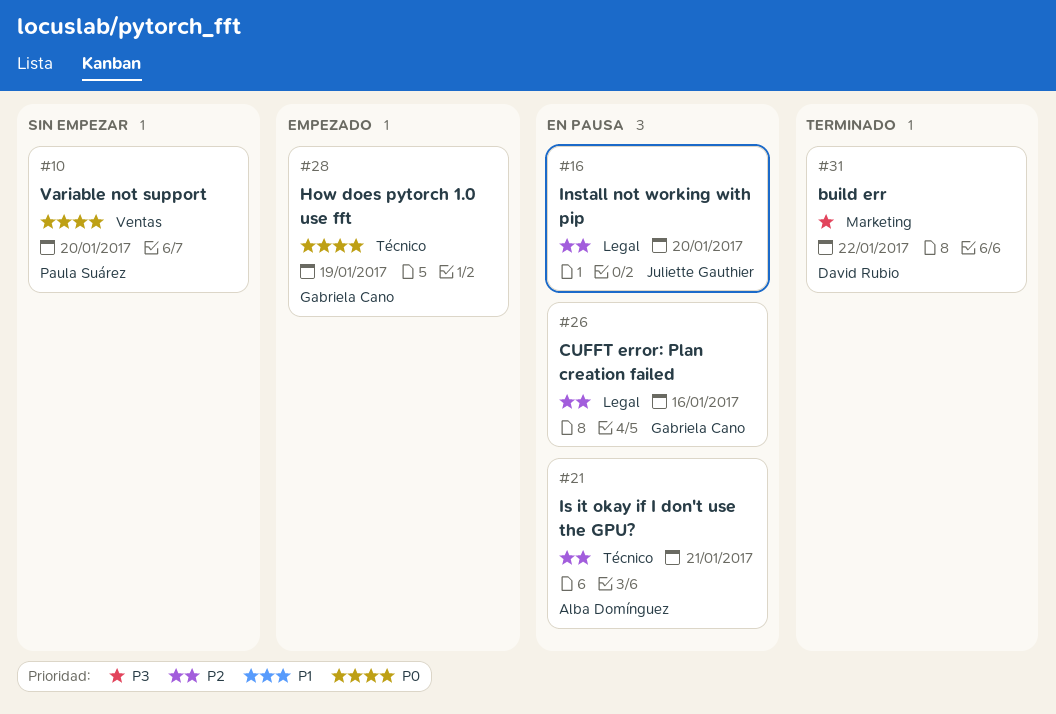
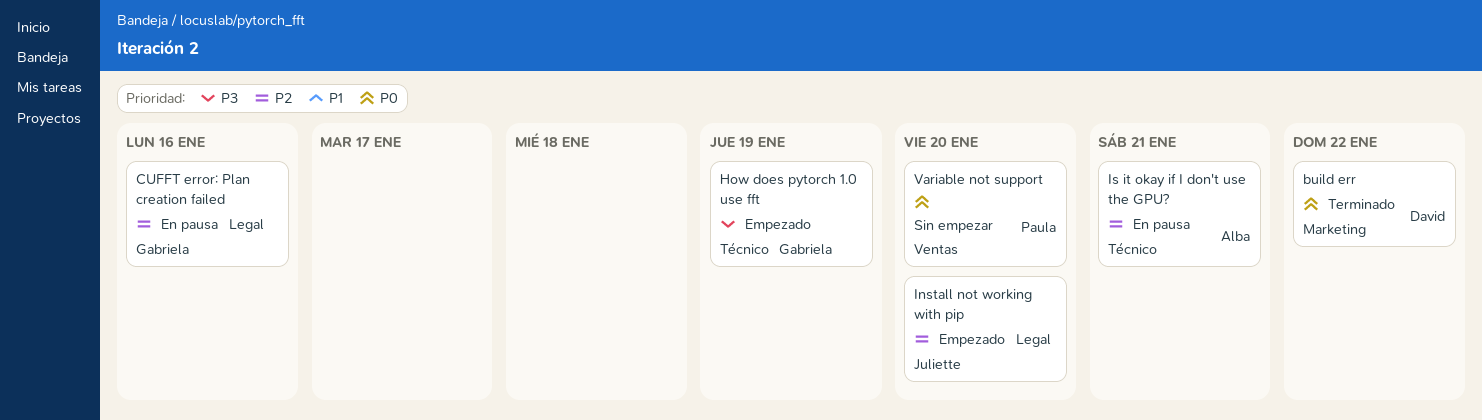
build err, priority: P3 -> P0
How does pytorch 1.0 use fft, priority: P0 -> P3
Install not working with pip, status: En pausa -> Empezado

